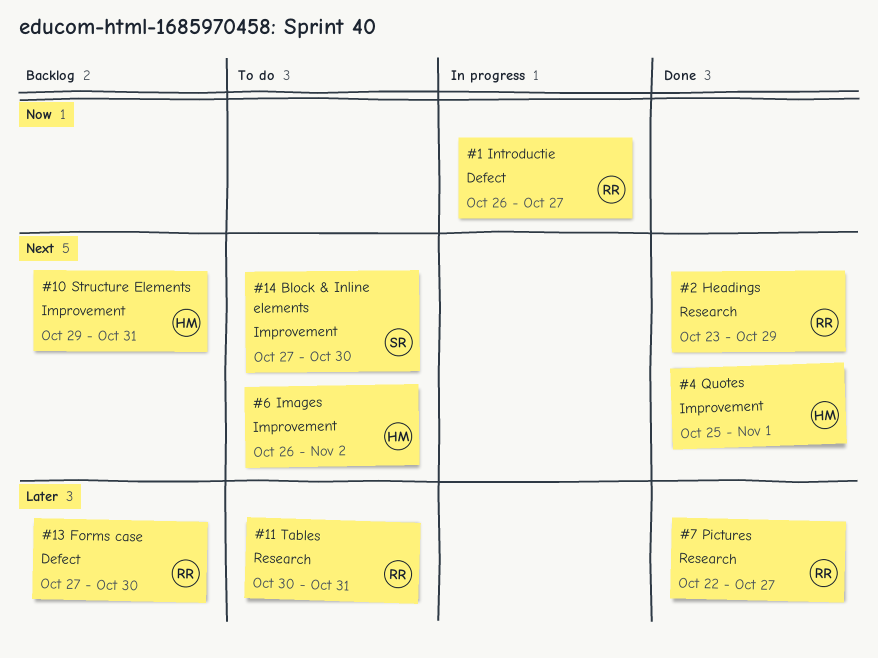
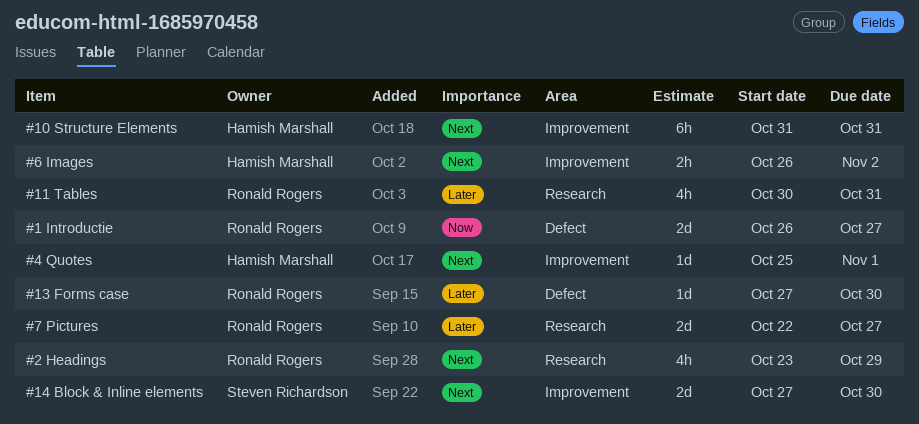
#10 Structure Elements, start: Oct 29 -> Oct 31

